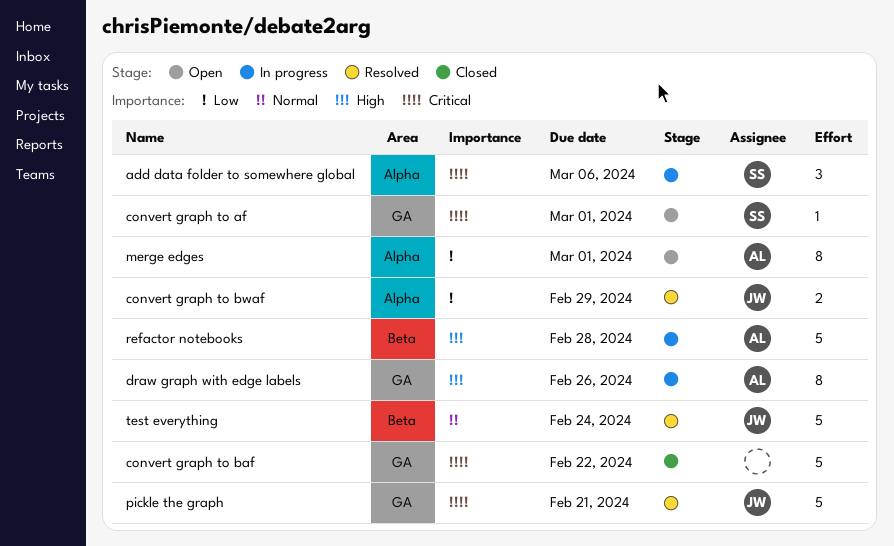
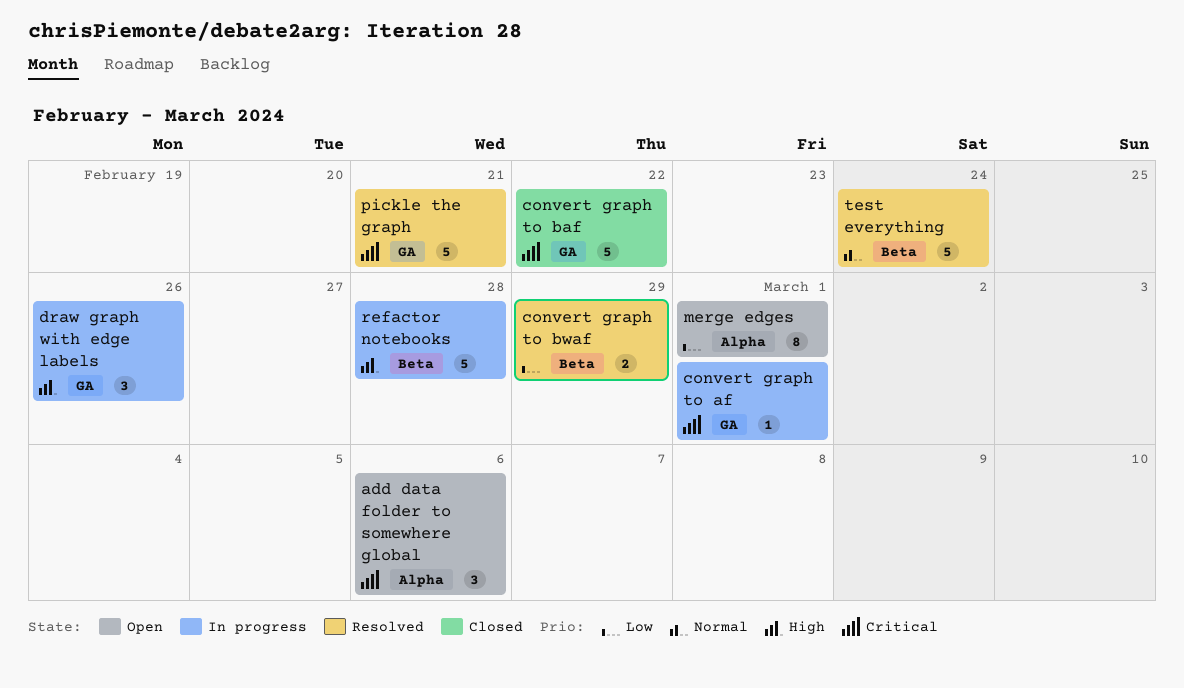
add data folder to somewhere global, status: In progress -> Open
convert graph to af, status: Open -> In progress
convert graph to bwaf, label: Alpha -> Beta
draw graph with edge labels, estimate: 8 -> 3

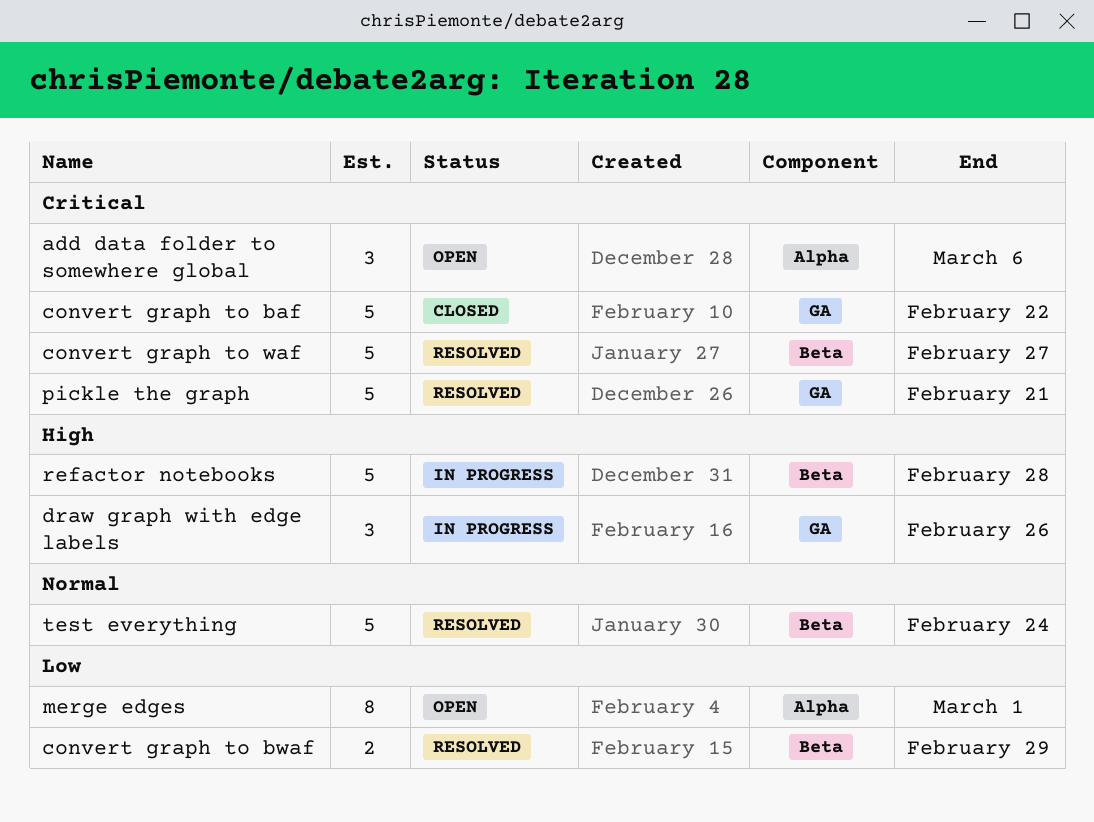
convert graph to af: present -> none
convert graph to waf: none -> present

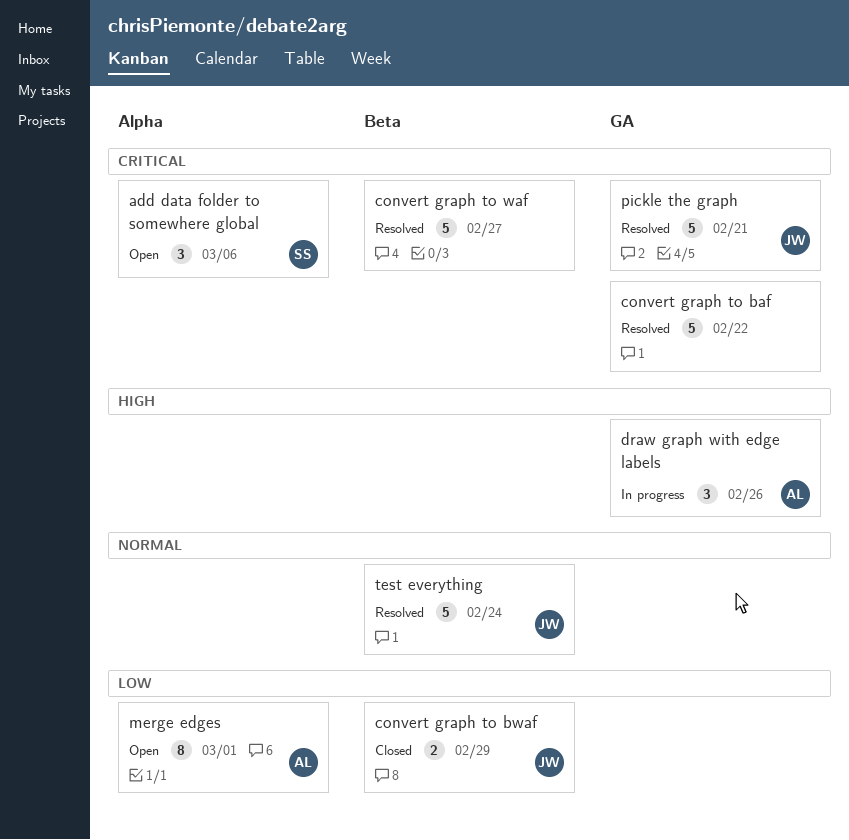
convert graph to baf, status: Closed -> Resolved
convert graph to bwaf, status: Resolved -> Closed
refactor notebooks: present -> none

